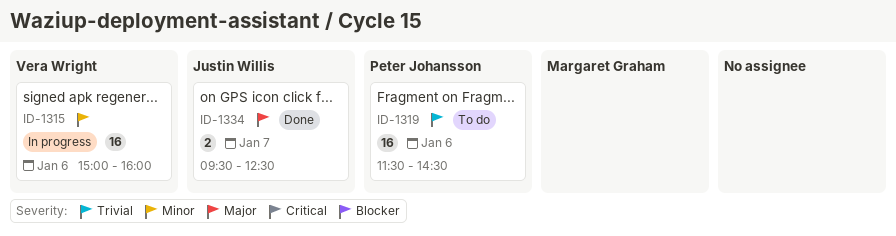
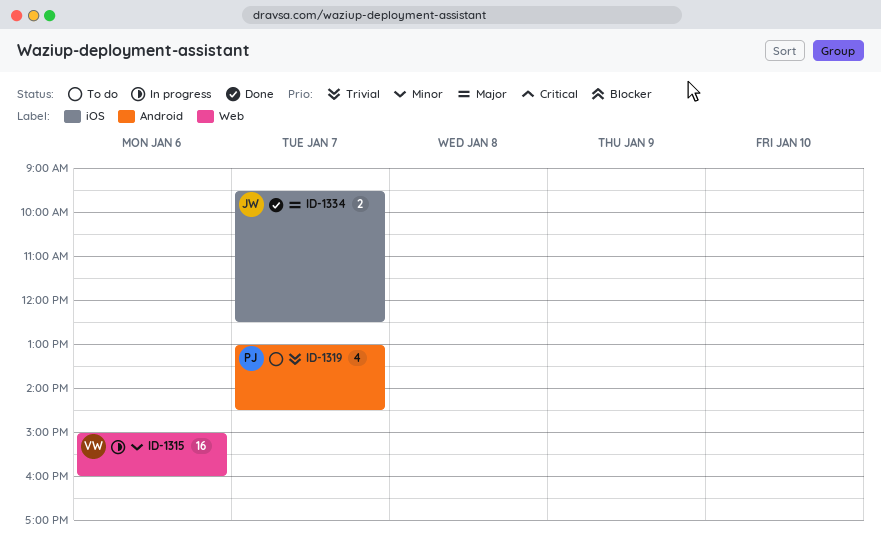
ID-1319, estimate: 16 -> 4
ID-1319, day: Jan 6 -> Jan 7
ID-1319, begins: 11:30 -> 13:00

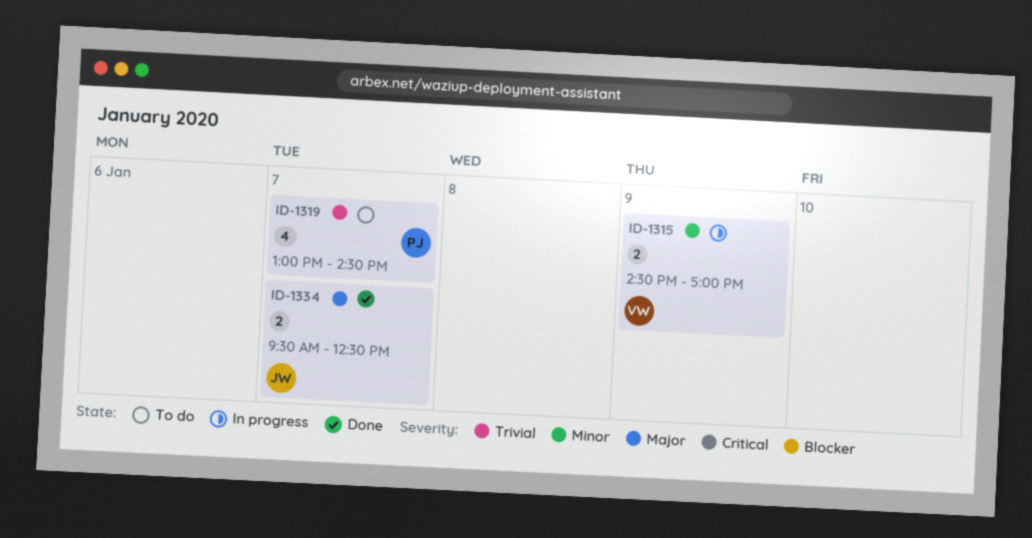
ID-1315, estimate: 16 -> 2
ID-1315, day: Jan 6 -> Jan 9
ID-1315, begins: 15:00 -> 14:30
ID-1315, ends: 16:00 -> 17:00

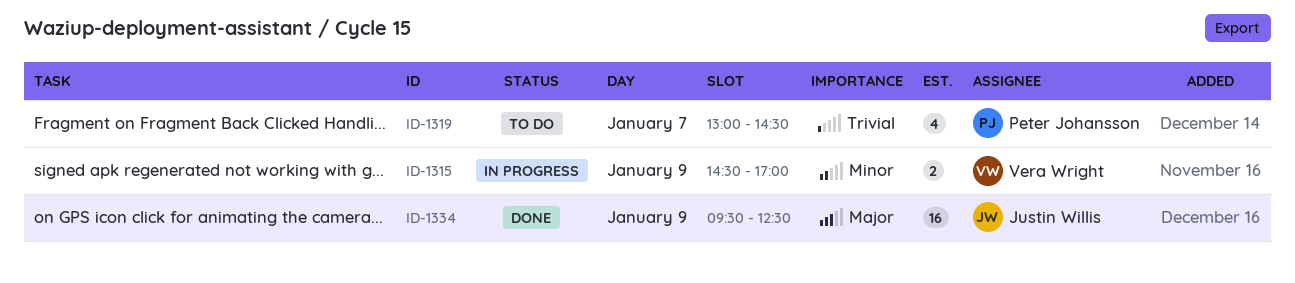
ID-1334, estimate: 2 -> 16
ID-1334, day: Jan 7 -> Jan 9

